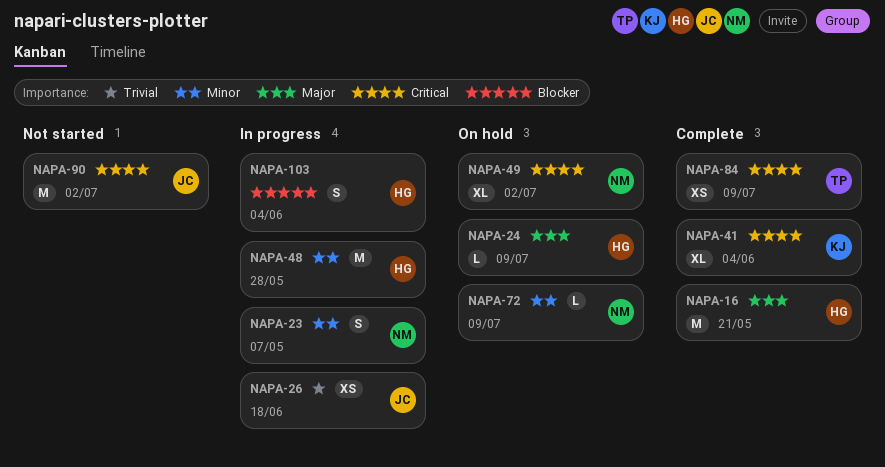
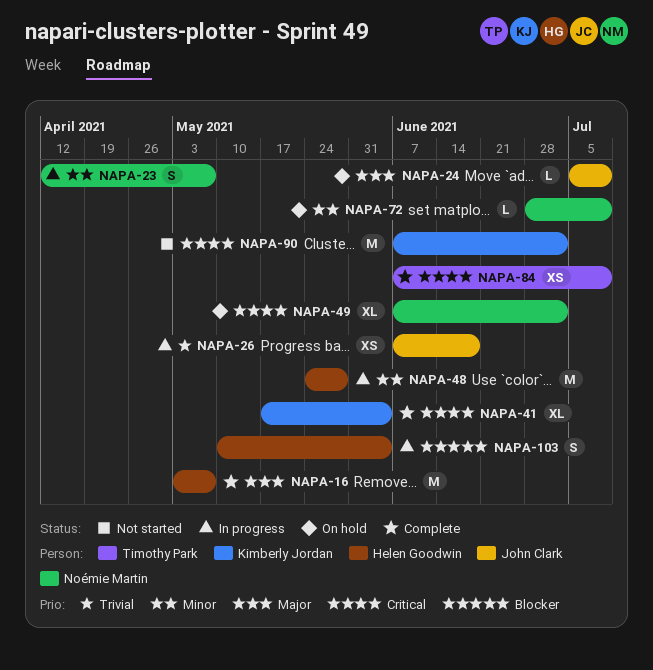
NAPA-16, due: May 21 -> May 7
NAPA-24, owner: Helen Goodwin -> John Clark
NAPA-90, owner: John Clark -> Kimberly Jordan

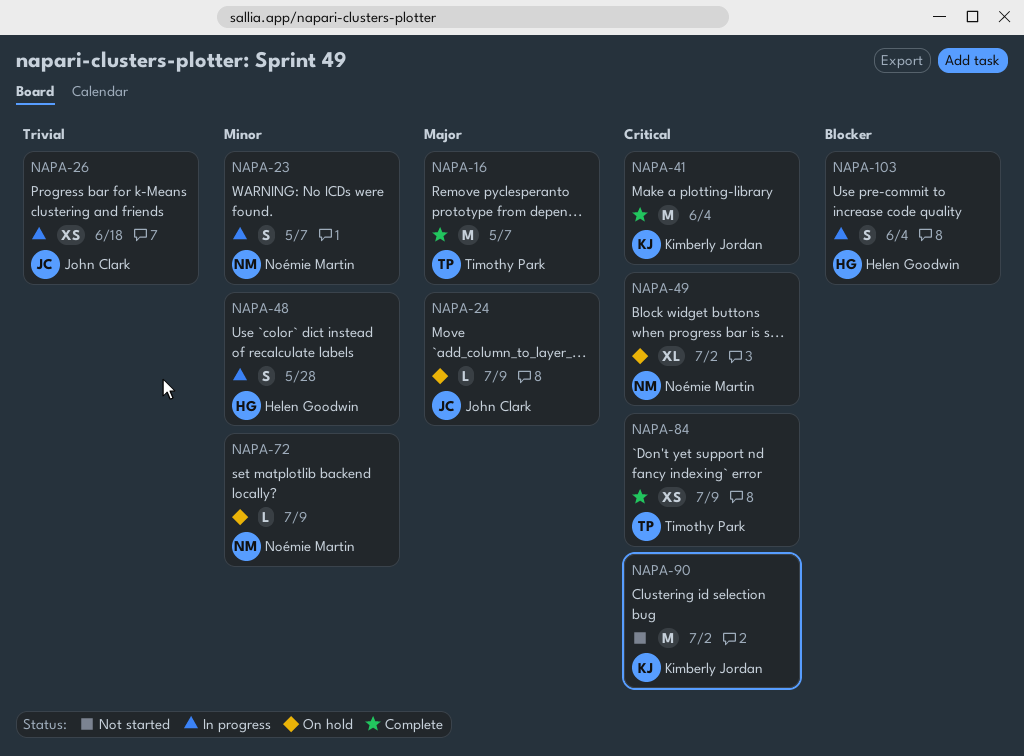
NAPA-16, owner: Helen Goodwin -> Timothy Park
NAPA-41, estimate: XL -> M
NAPA-48, estimate: M -> S

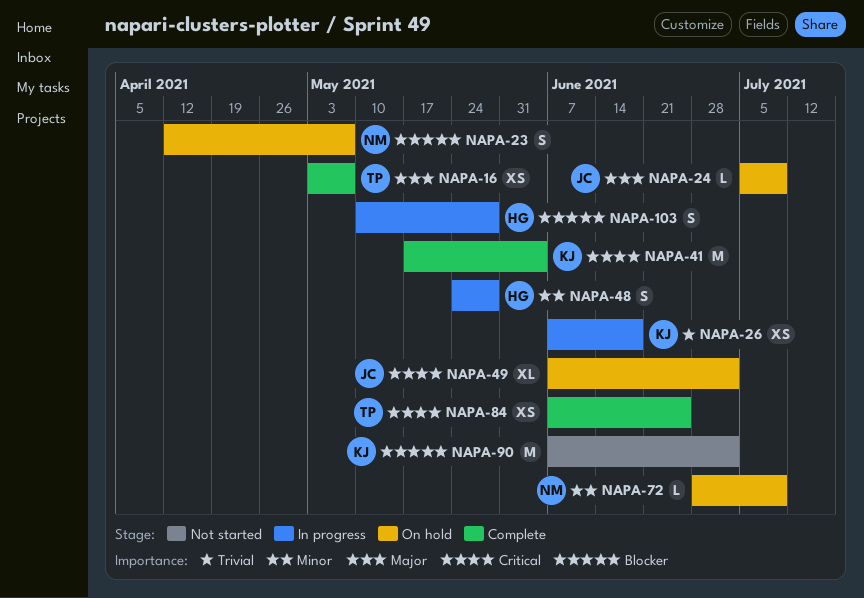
NAPA-16, estimate: M -> XS
NAPA-23, status: In progress -> On hold
NAPA-23, priority: Minor -> Blocker
NAPA-26, owner: John Clark -> Kimberly Jordan
NAPA-49, owner: Noémie Martin -> John Clark
NAPA-84, due: Jul 9 -> Jun 25
NAPA-90, priority: Critical -> Blocker
NAPA-103, due: Jun 4 -> May 28

